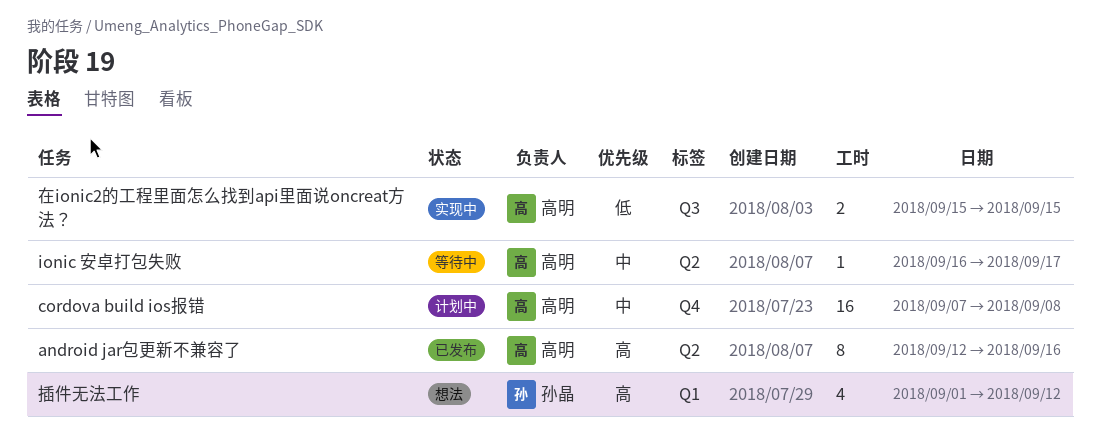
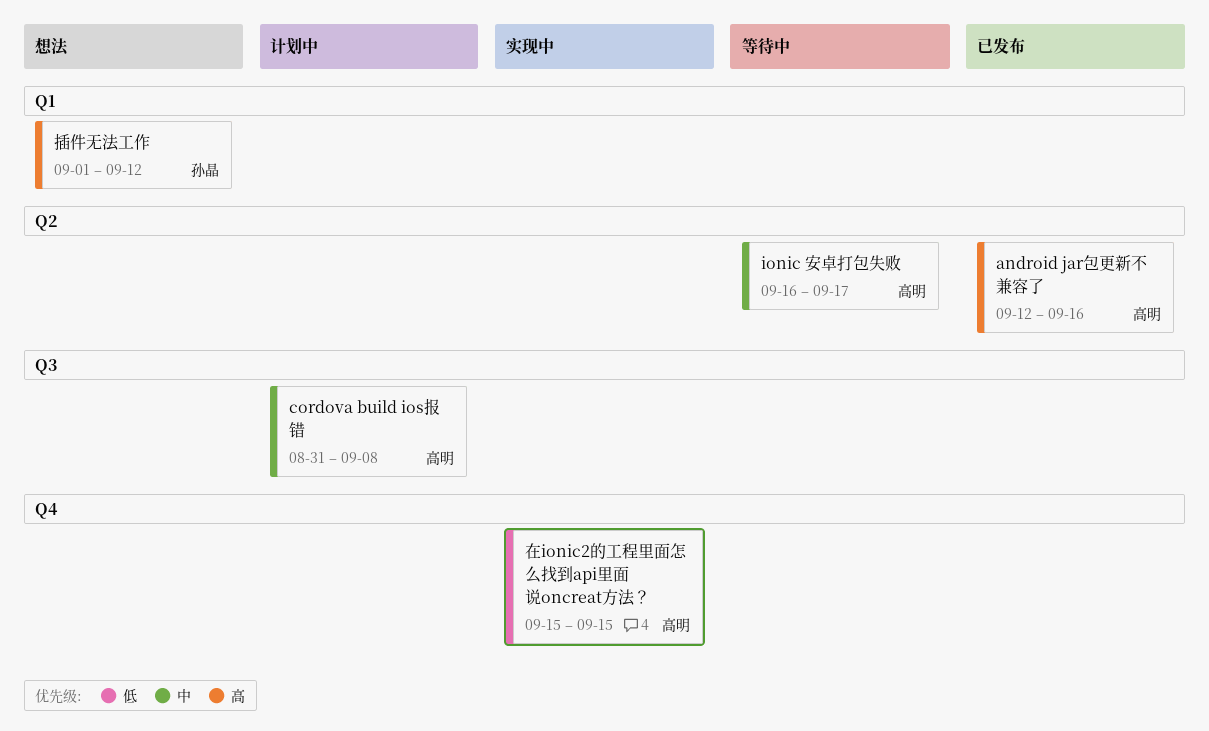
cordova build ios报错, label: Q4 -> Q3
cordova build ios报错, start: Sep 7 -> Aug 31
在ionic2的工程里面怎么找到api里面说oncreat方法？, label: Q3 -> Q4

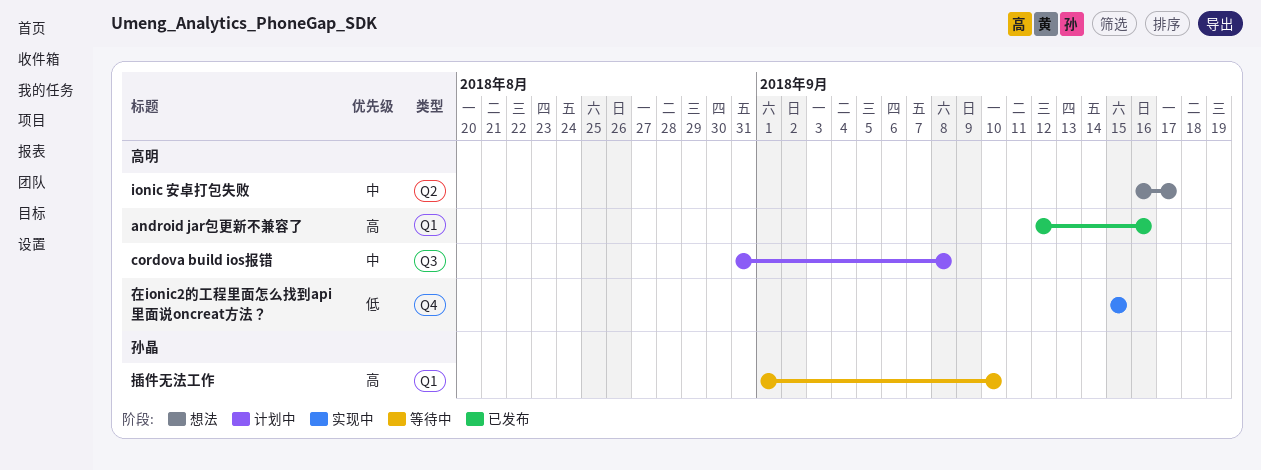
android jar包更新不兼容了, label: Q2 -> Q1
ionic 安卓打包失败, status: 等待中 -> 想法
插件无法工作, status: 想法 -> 等待中
插件无法工作, due: Sep 12 -> Sep 10

